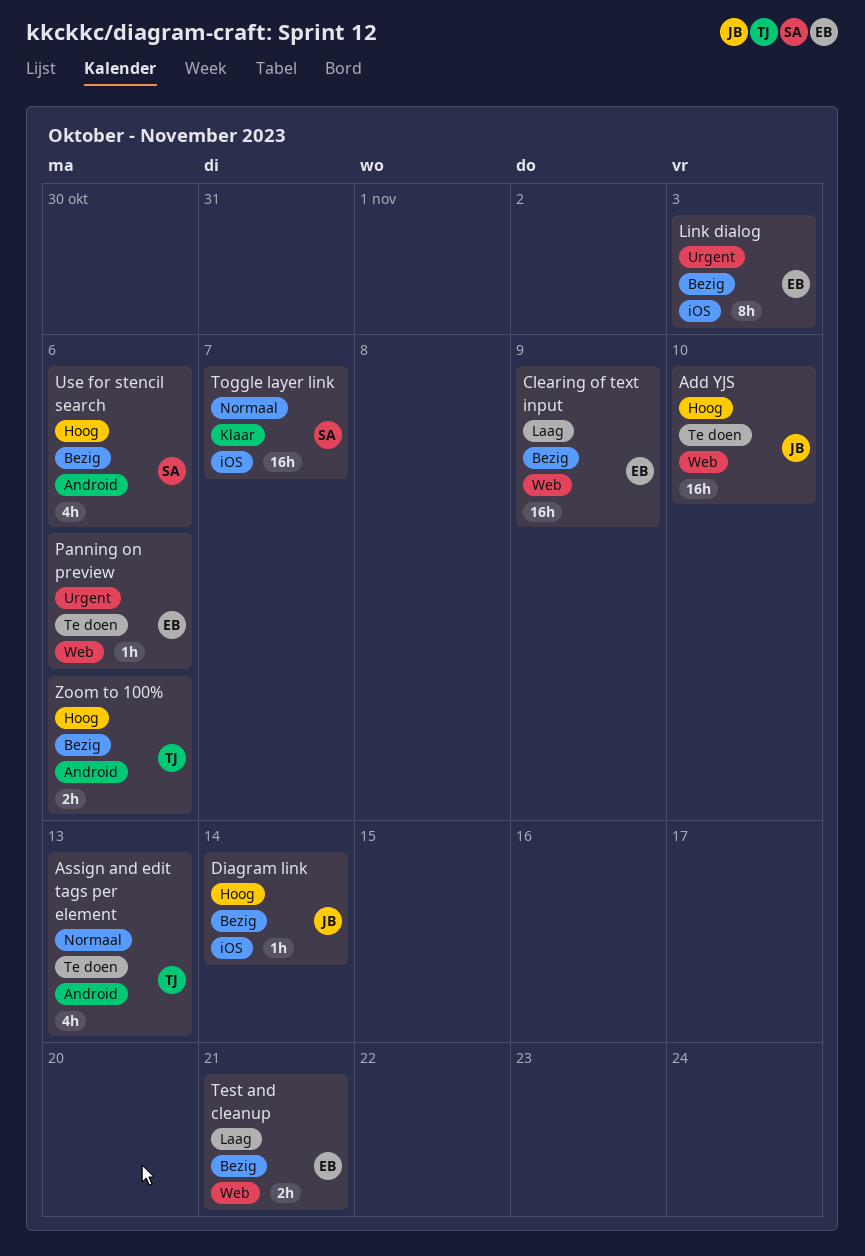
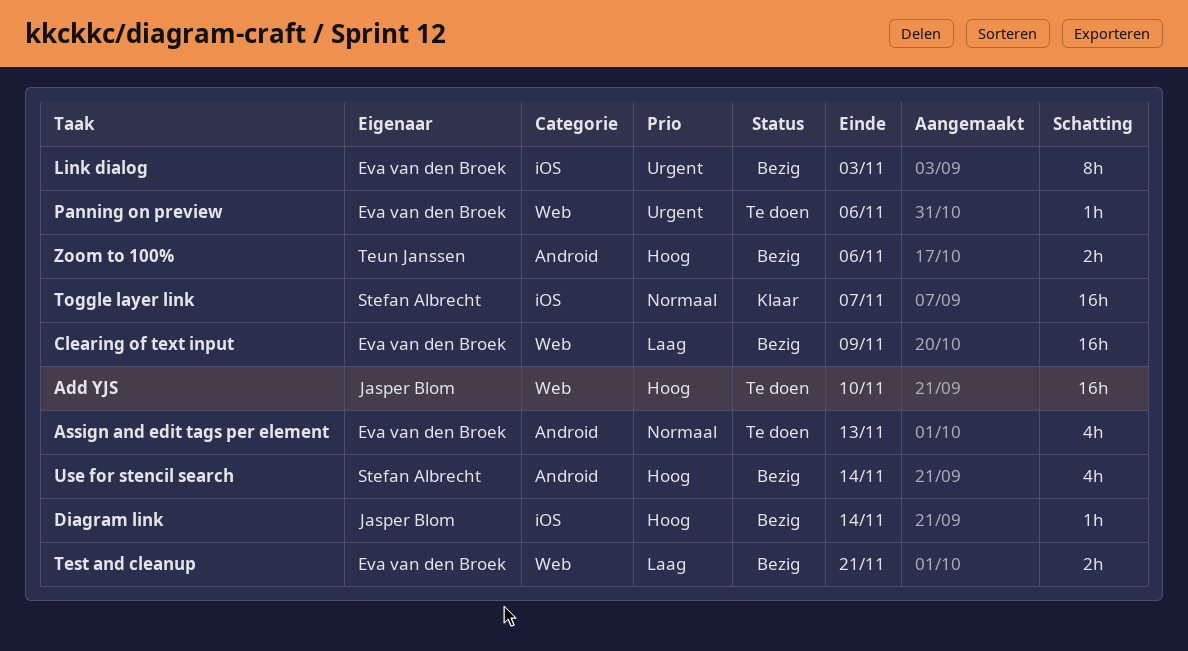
Assign and edit tags per element, owner: Teun Janssen -> Eva van den Broek
Use for stencil search, due: Nov 6 -> Nov 14

